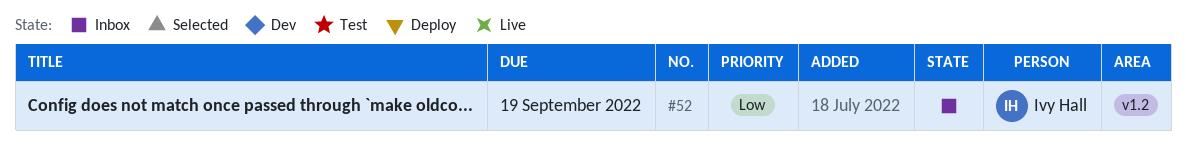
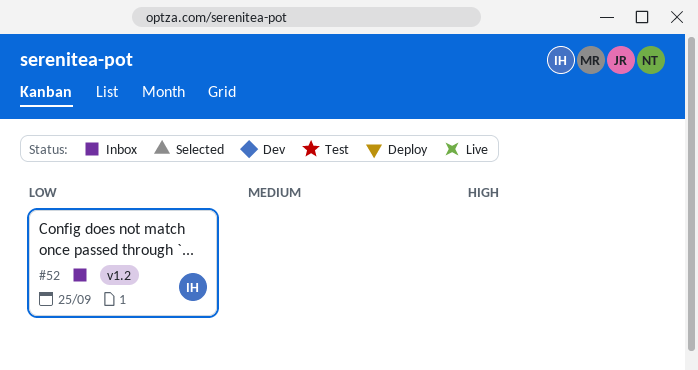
#52, due: Sep 19 -> Sep 25

